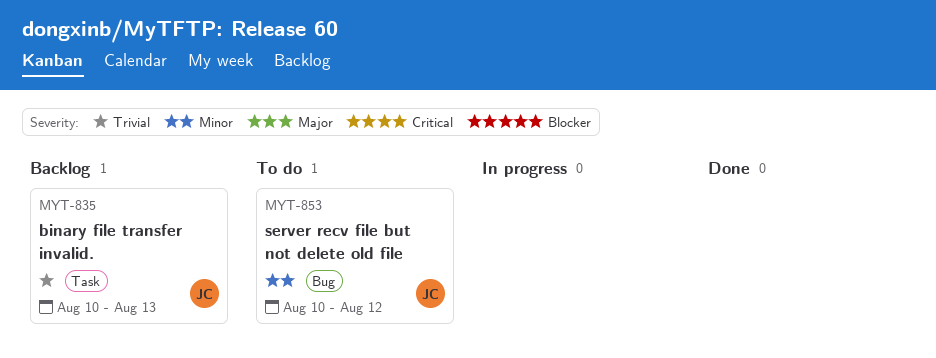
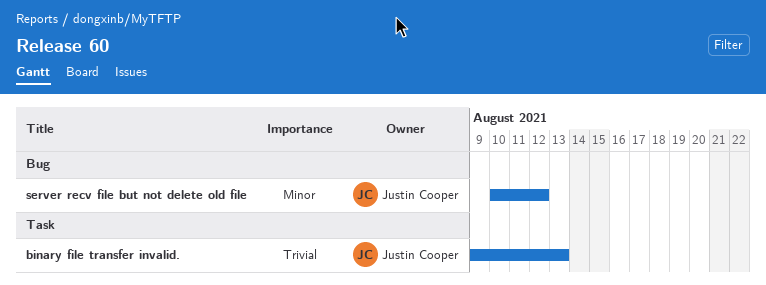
binary file transfer invalid., start: Aug 10 -> Aug 9

